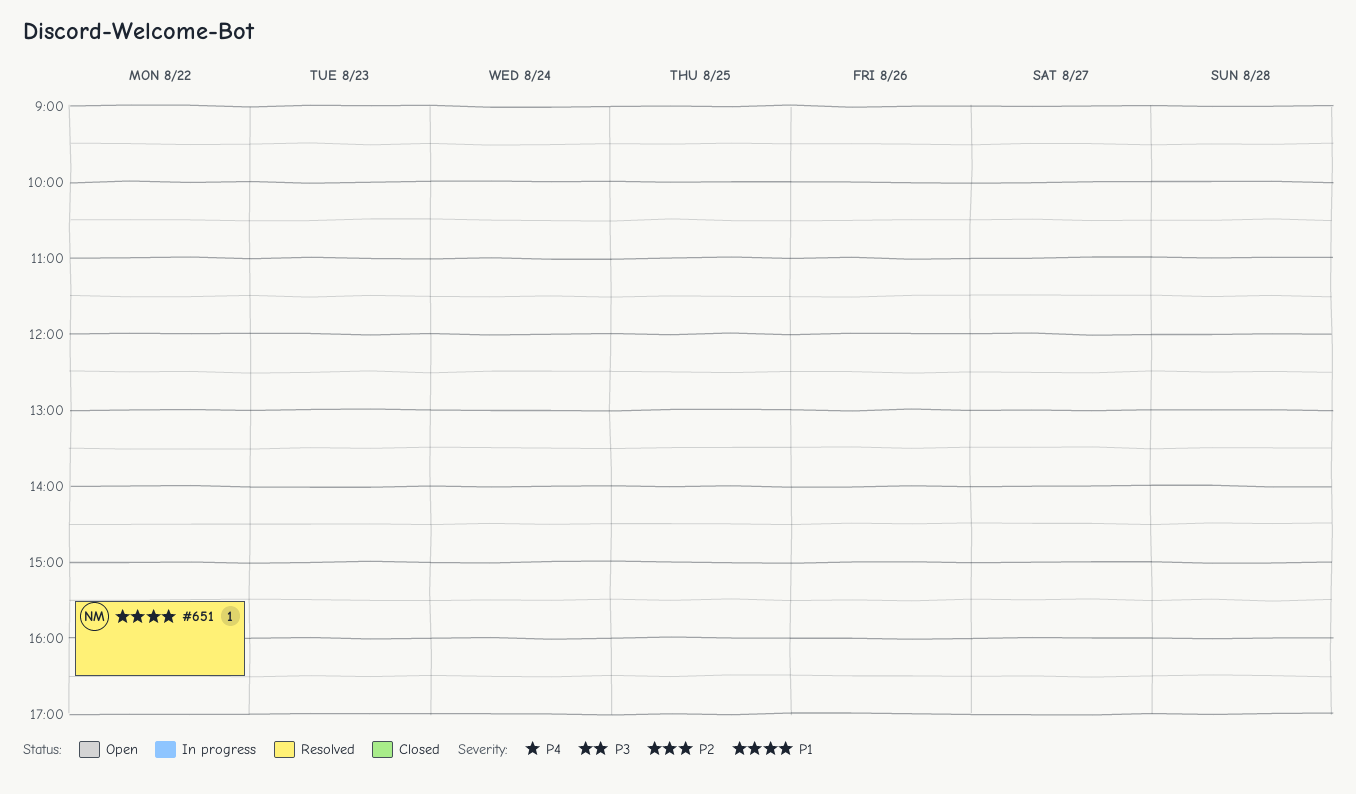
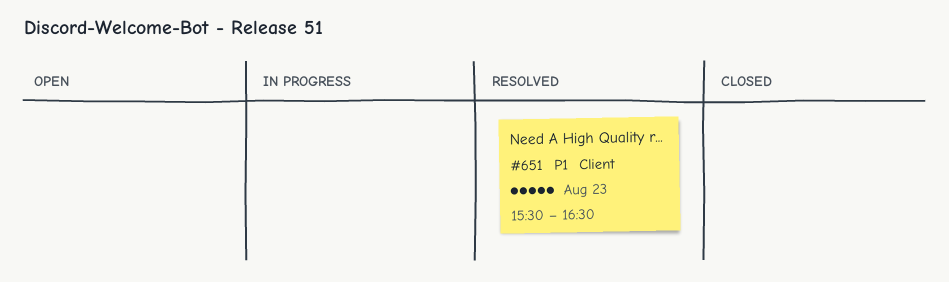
#651, estimate: 1 -> 5
#651, day: Aug 22 -> Aug 23

